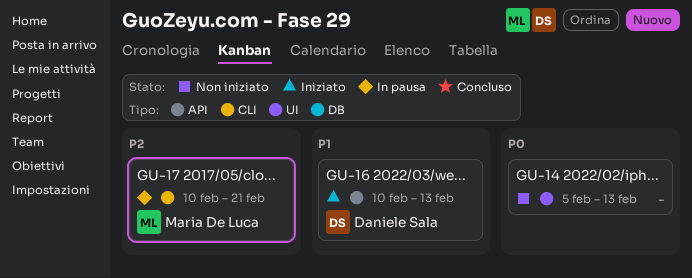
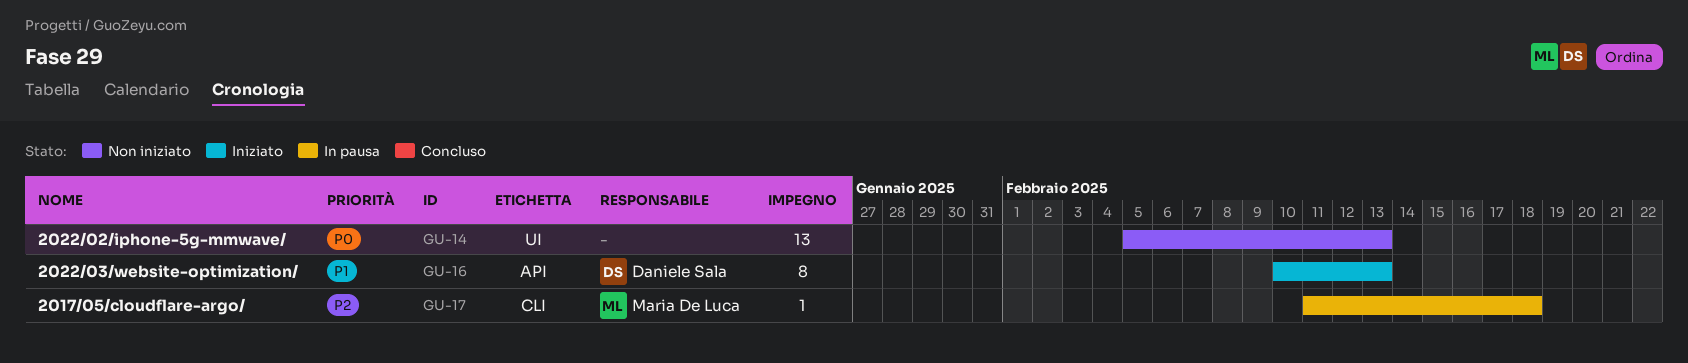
GU-17, start: Feb 10 -> Feb 11
GU-17, due: Feb 21 -> Feb 18

